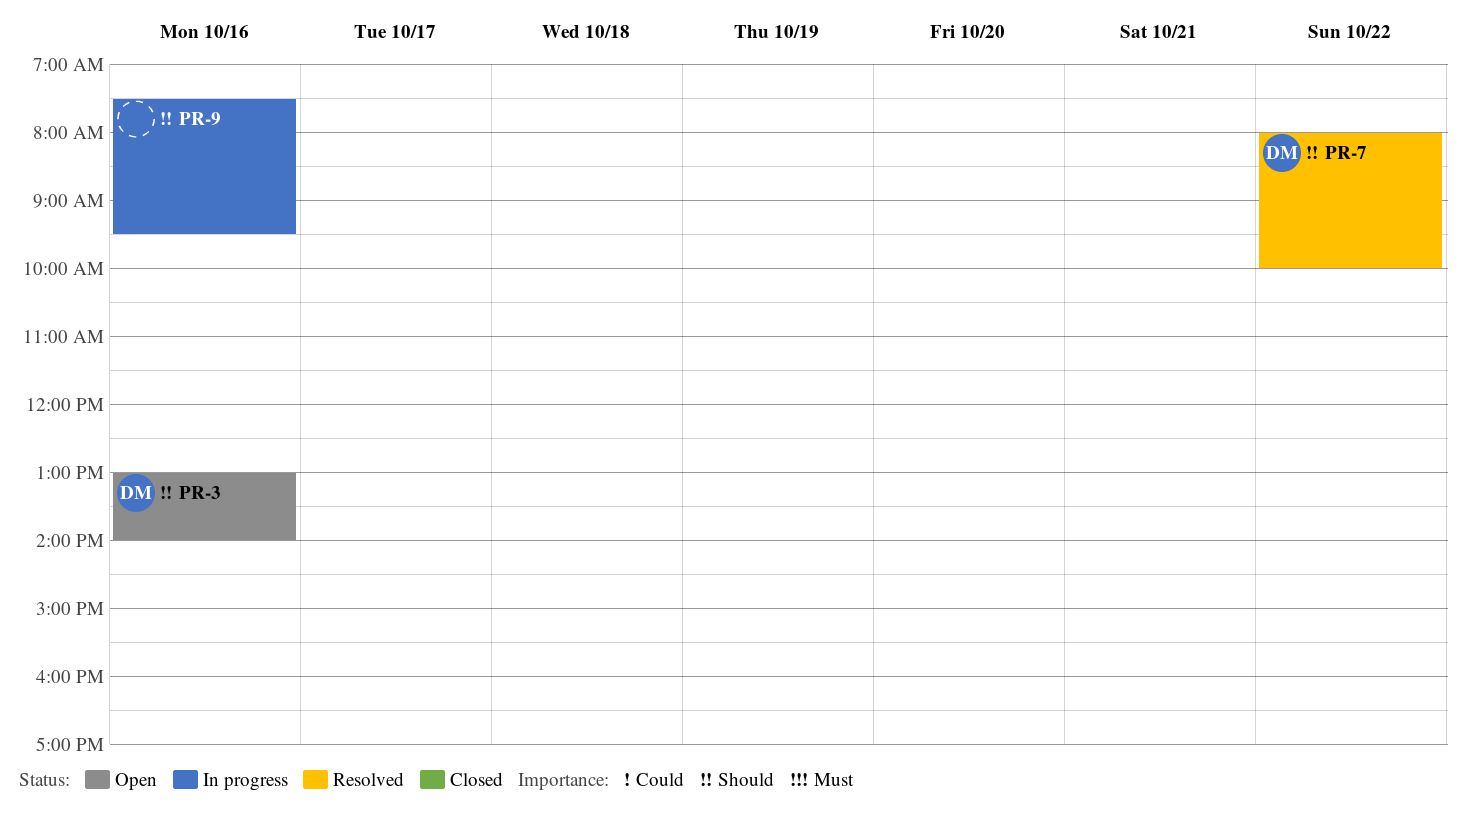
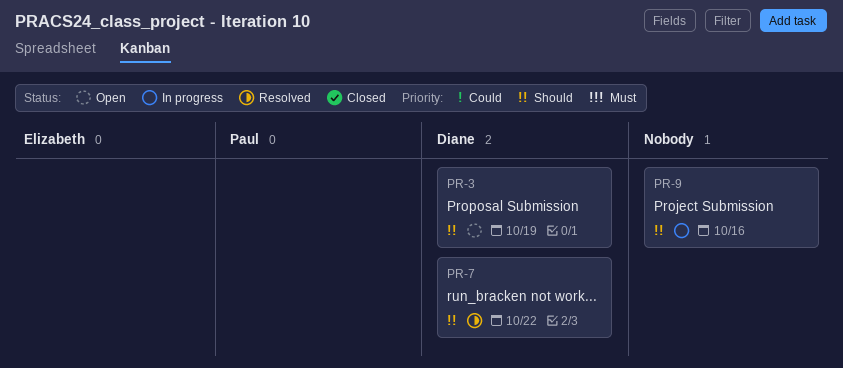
PR-3, day: Oct 16 -> Oct 19

